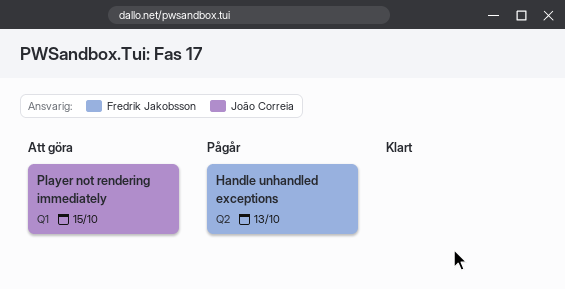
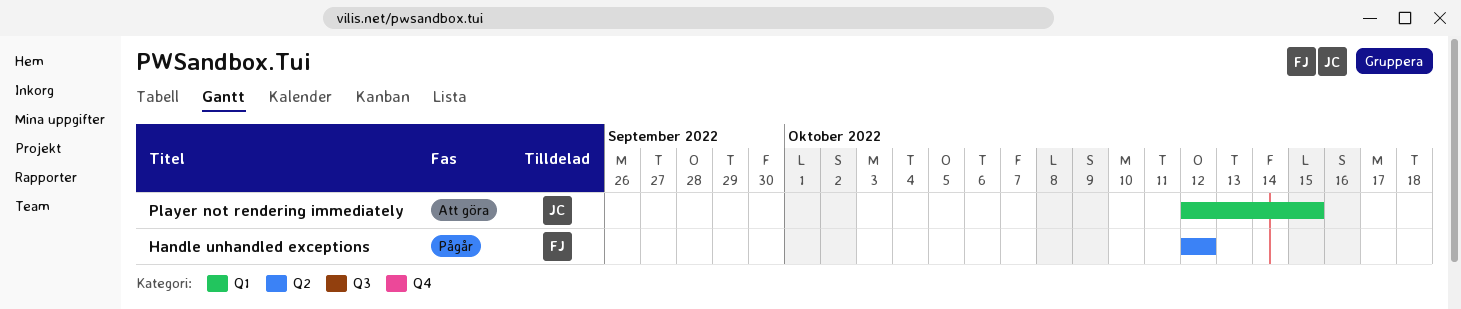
Handle unhandled exceptions, due: Oct 13 -> Oct 12

